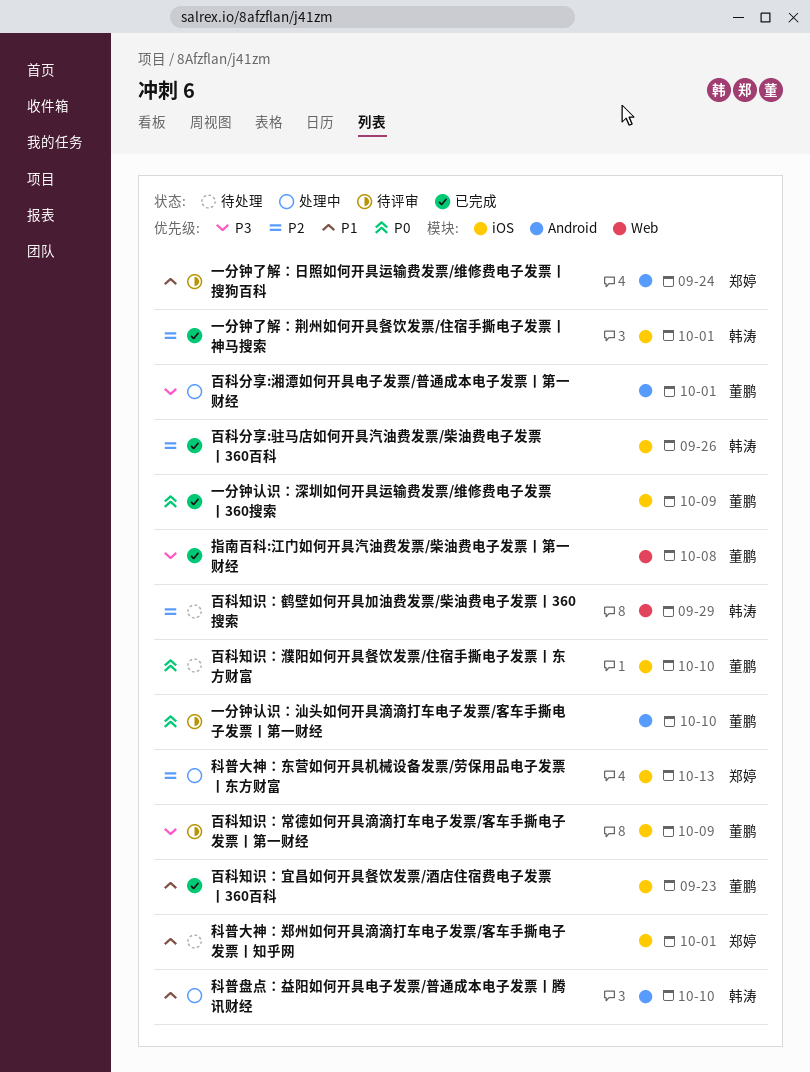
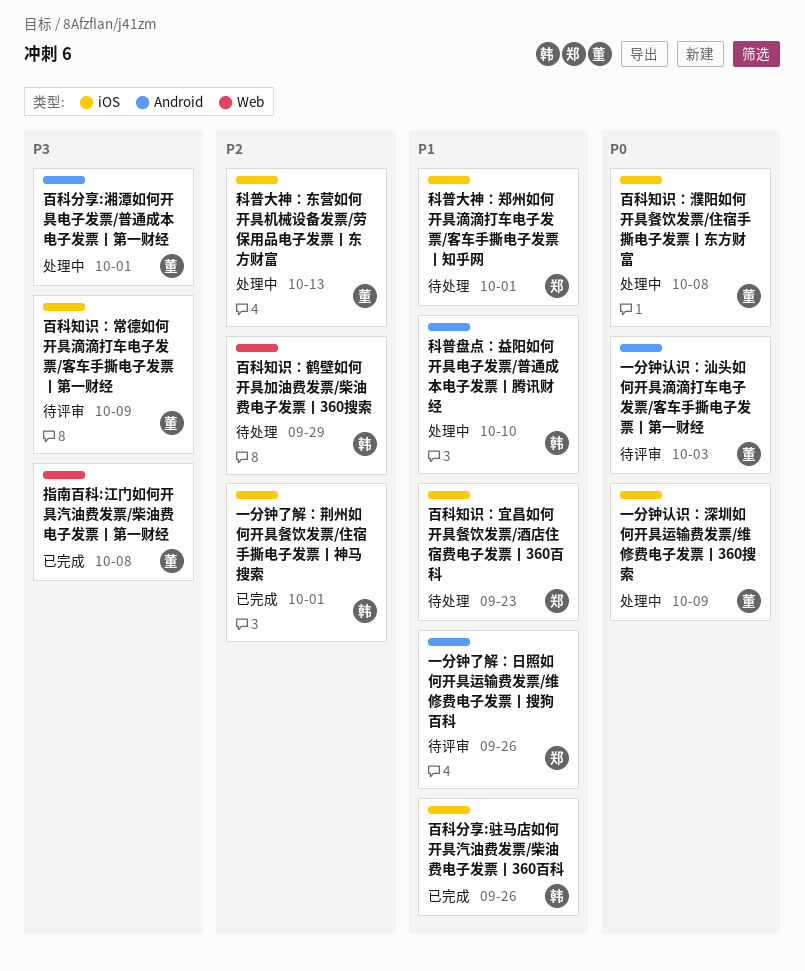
一分钟了解：日照如何开具运输费发票/维修费电子发票丨搜狗百科, due: Sep 24 -> Sep 26
一分钟认识：汕头如何开具滴滴打车电子发票/客车手撕电子发票丨第一财经, due: Oct 10 -> Oct 3
一分钟认识：深圳如何开具运输费发票/维修费电子发票丨360搜索, status: 已完成 -> 处理中
百科分享:驻马店如何开具汽油费发票/柴油费电子发票丨360百科, priority: P2 -> P1
百科知识：宜昌如何开具餐饮发票/酒店住宿费电子发票丨360百科, status: 已完成 -> 待处理
百科知识：宜昌如何开具餐饮发票/酒店住宿费电子发票丨360百科, owner: 董鹏 -> 郑婷
百科知识：濮阳如何开具餐饮发票/住宿手撕电子发票丨东方财富, status: 待处理 -> 处理中
百科知识：濮阳如何开具餐饮发票/住宿手撕电子发票丨东方财富, due: Oct 10 -> Oct 8
科普大神：东营如何开具机械设备发票/劳保用品电子发票丨东方财富, owner: 郑婷 -> 董鹏

